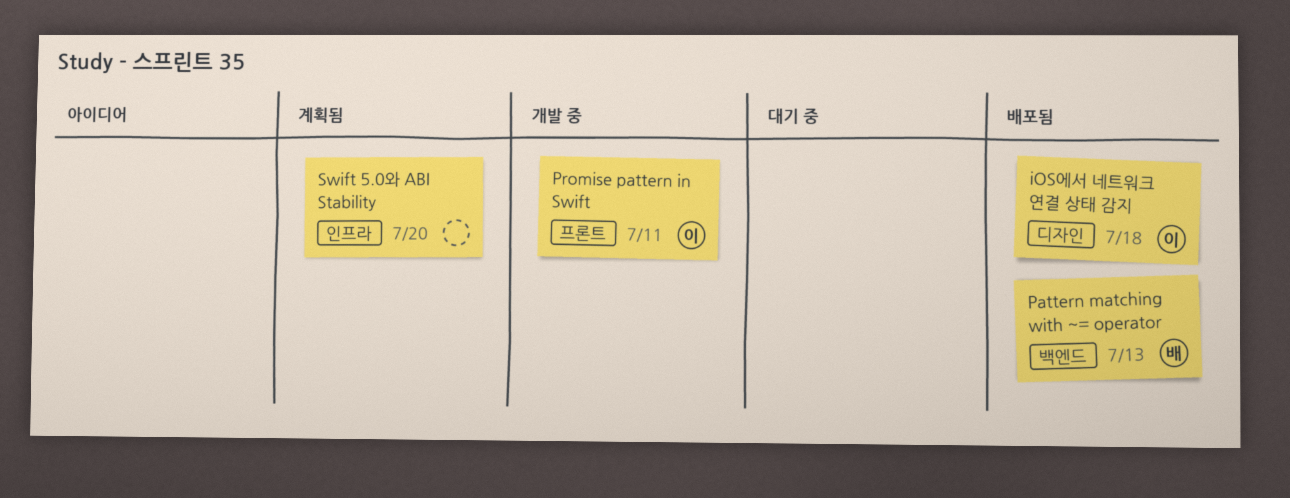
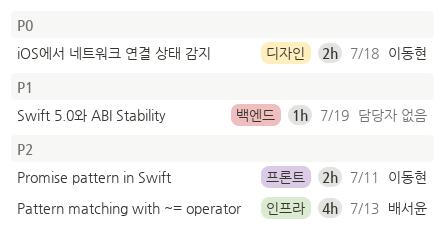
Pattern matching with ~= operator, label: 백엔드 -> 인프라
Swift 5.0와 ABI Stability, label: 인프라 -> 백엔드
Swift 5.0와 ABI Stability, due: Jul 20 -> Jul 19

